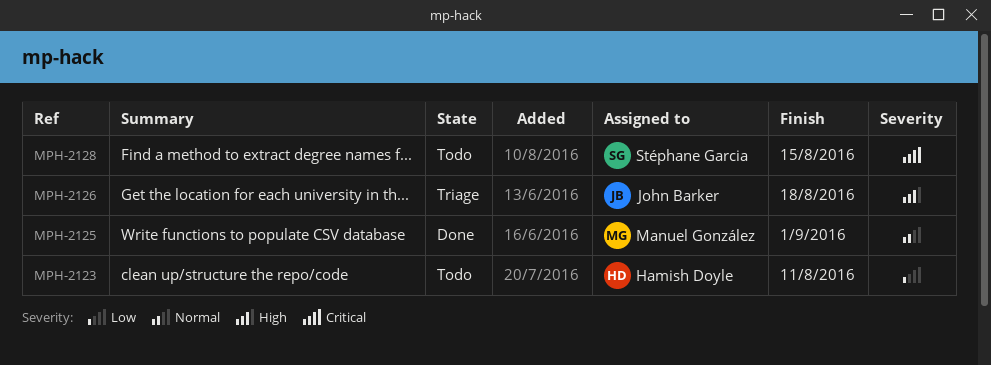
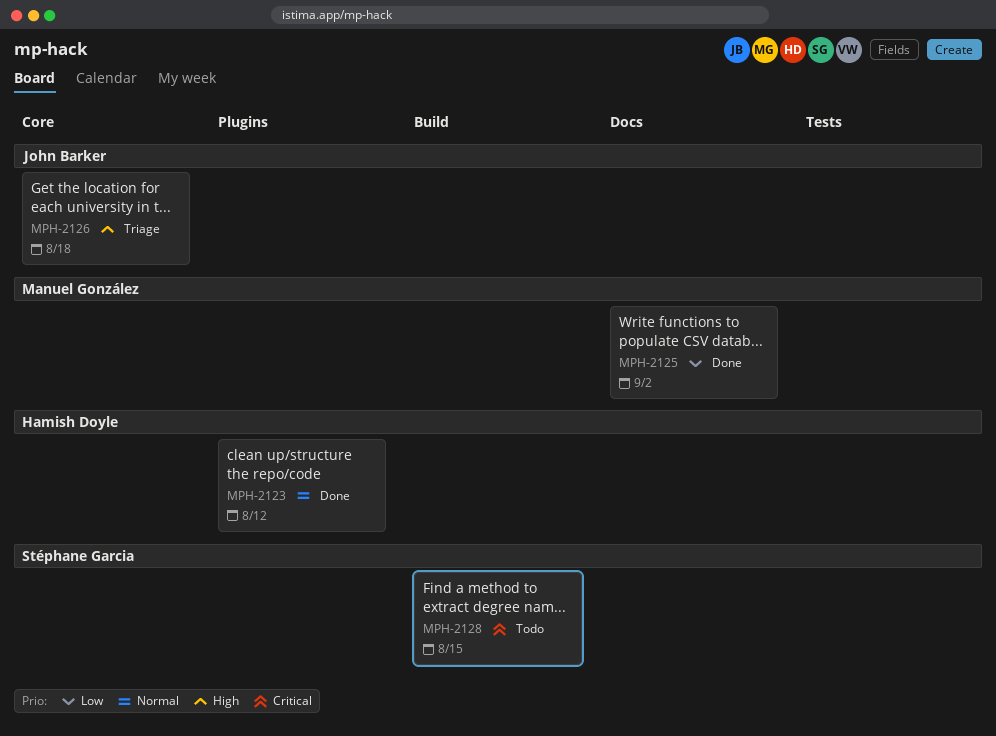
MPH-2123, status: Todo -> Done
MPH-2123, priority: Low -> Normal
MPH-2123, due: Aug 11 -> Aug 12
MPH-2125, priority: Normal -> Low
MPH-2125, due: Sep 1 -> Sep 2

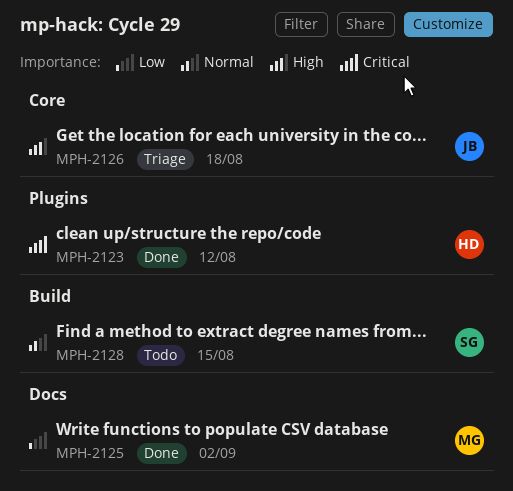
MPH-2123, priority: Normal -> Critical
MPH-2128, priority: Critical -> Normal

